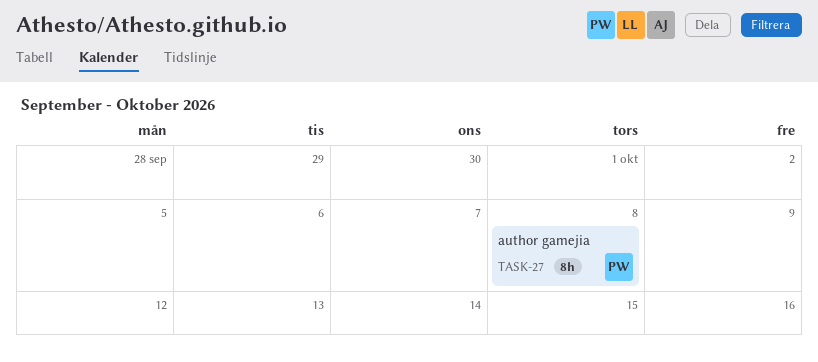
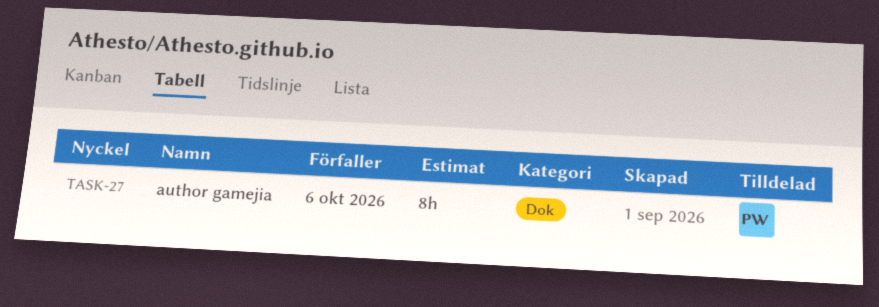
TASK-27, due: Oct 8 -> Oct 6

